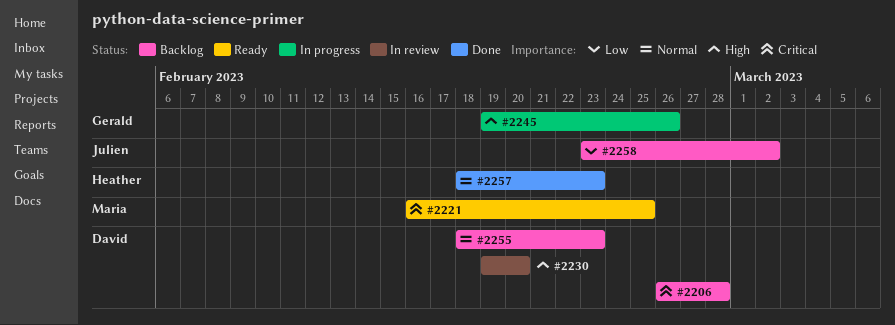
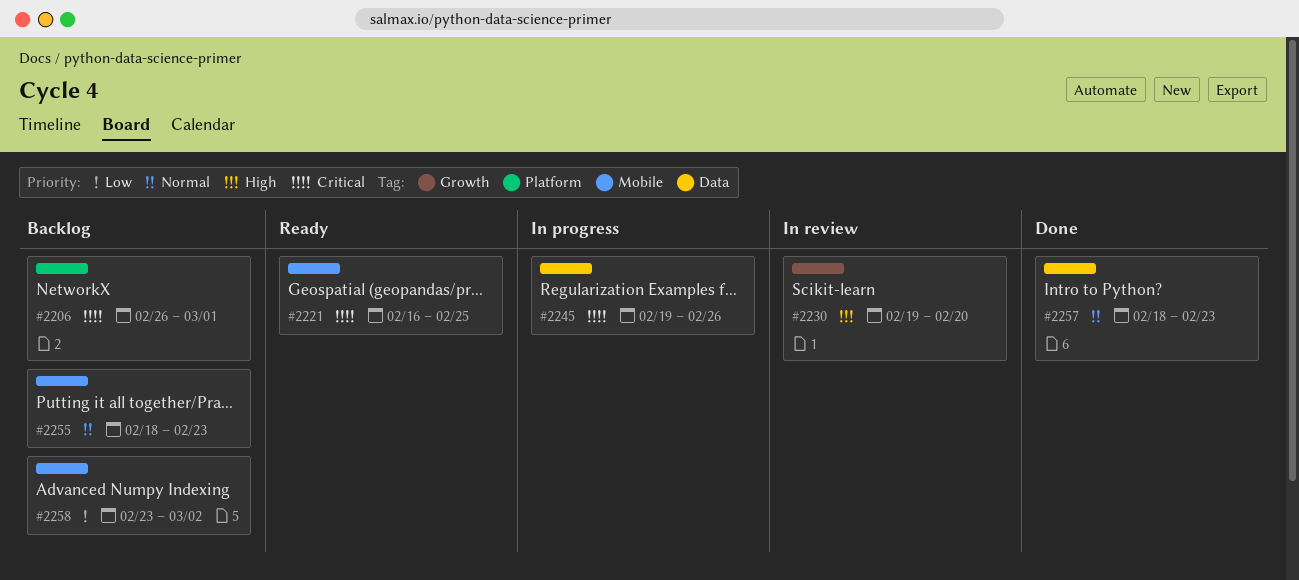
#2206, due: Feb 28 -> Mar 1
#2245, priority: High -> Critical

